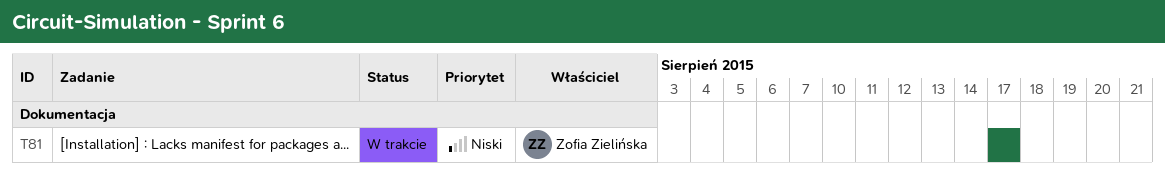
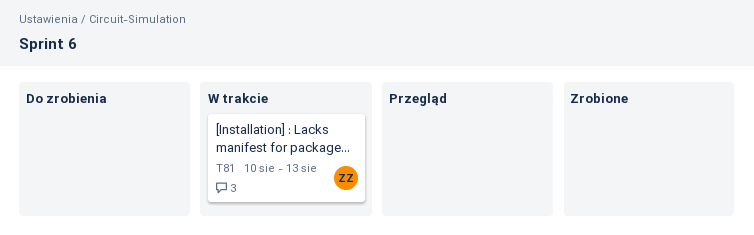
T81, start: Aug 17 -> Aug 10
T81, due: Aug 17 -> Aug 13

